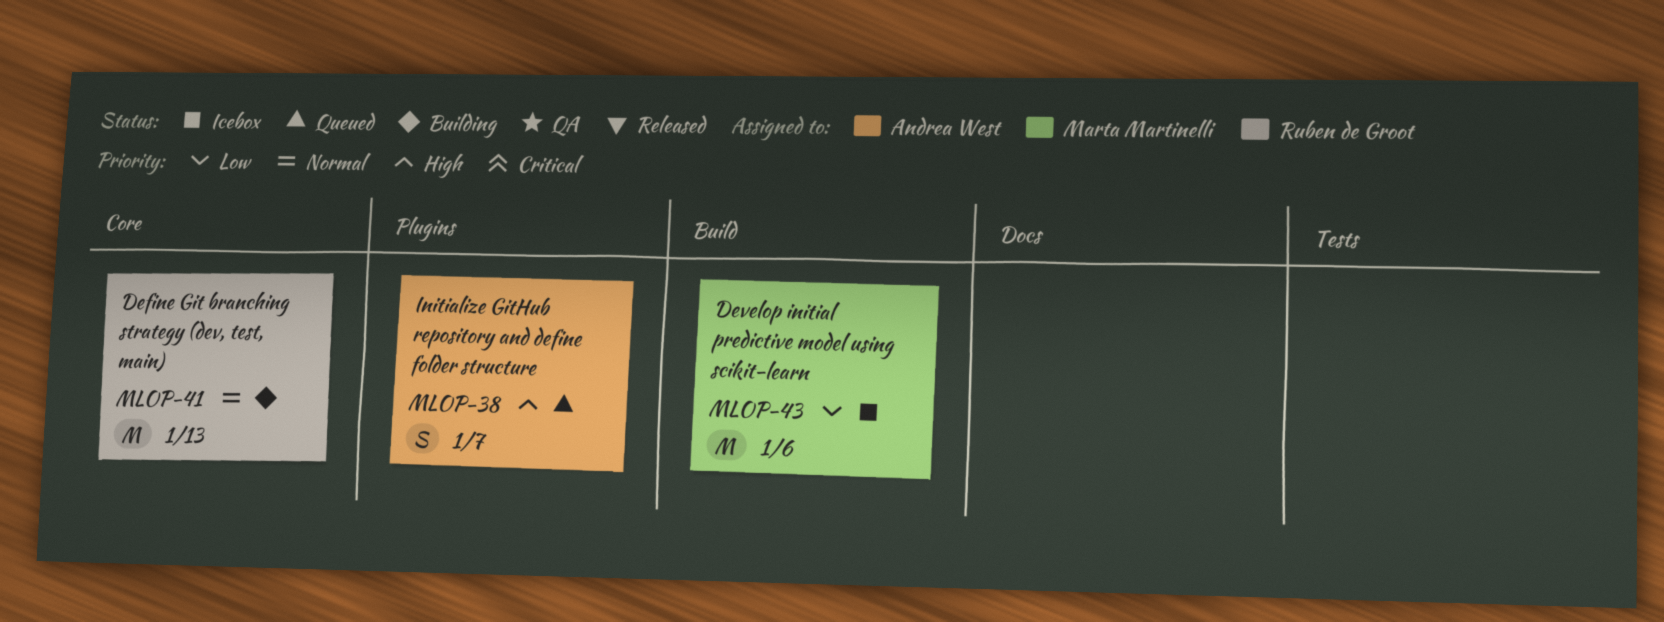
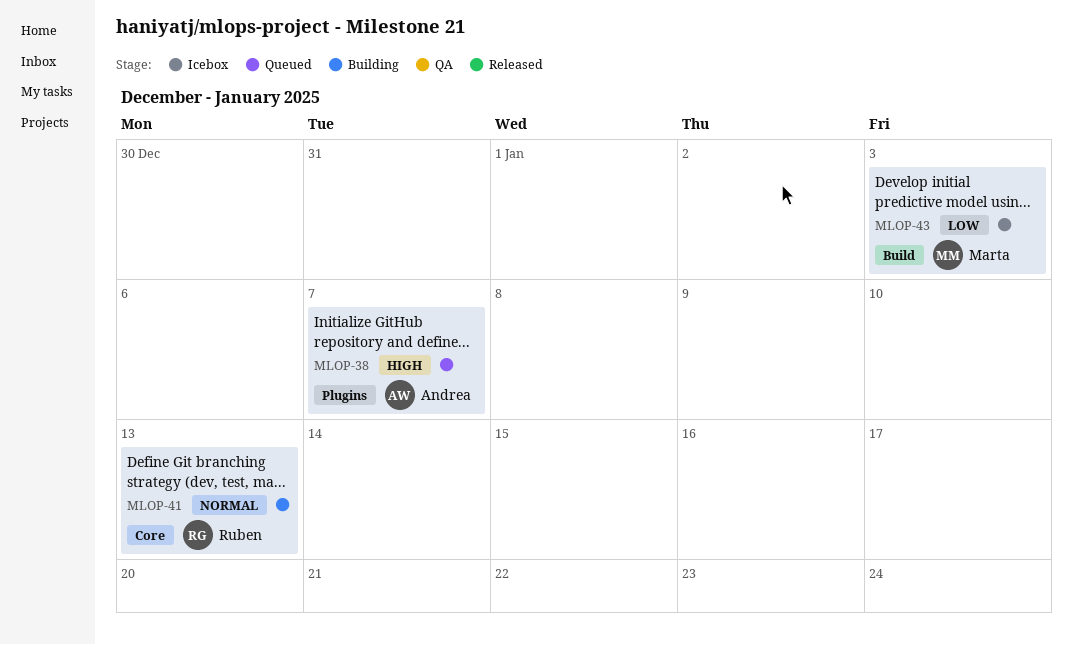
MLOP-43, due: Jan 6 -> Jan 3

